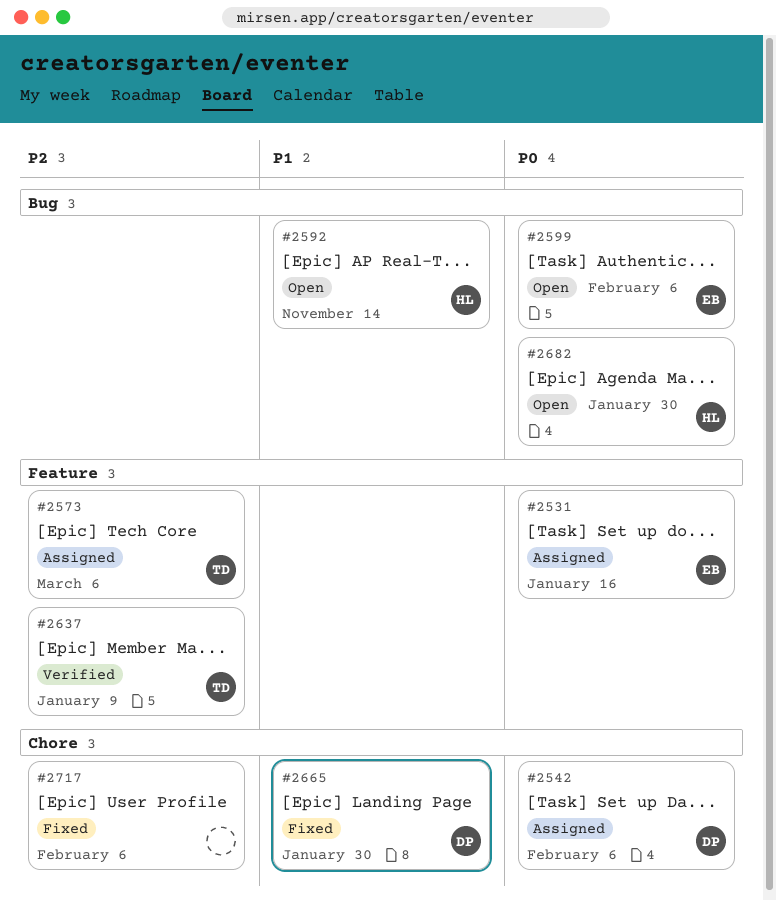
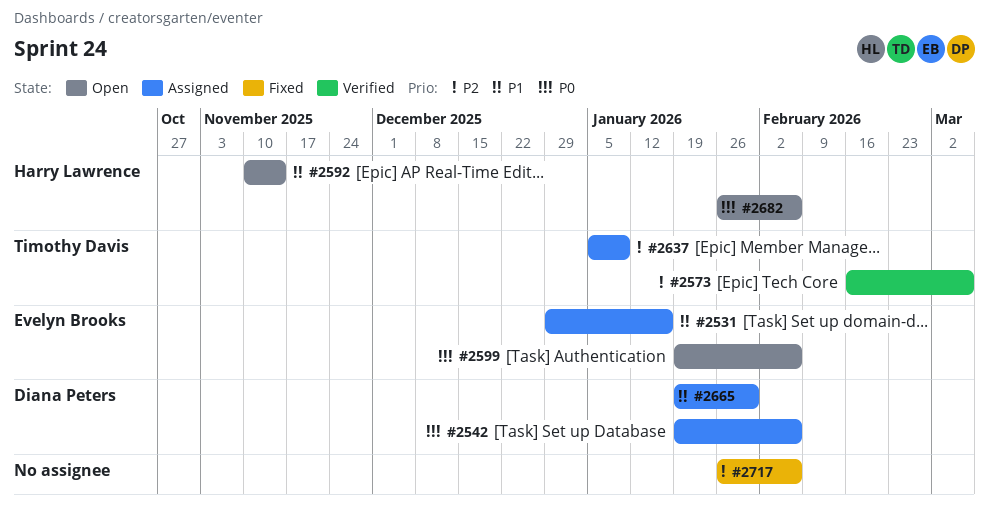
#2531, priority: P0 -> P1
#2573, status: Assigned -> Verified
#2637, status: Verified -> Assigned
#2665, status: Fixed -> Assigned
#2682, due: Jan 30 -> Feb 6

